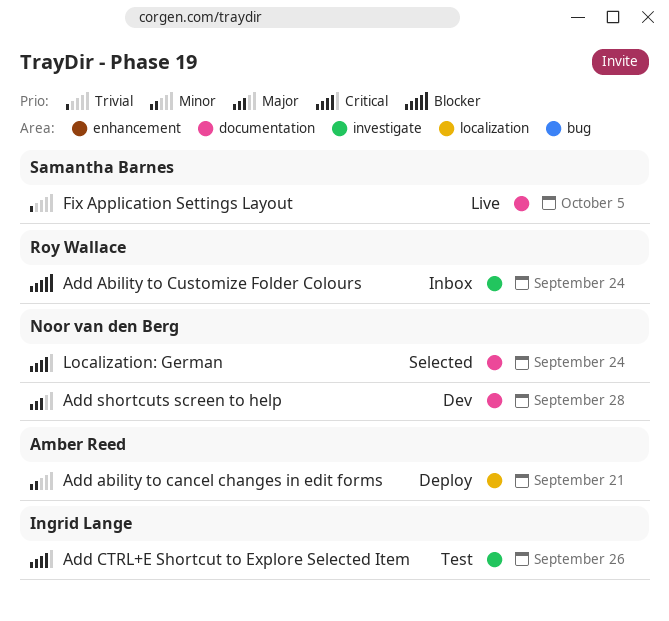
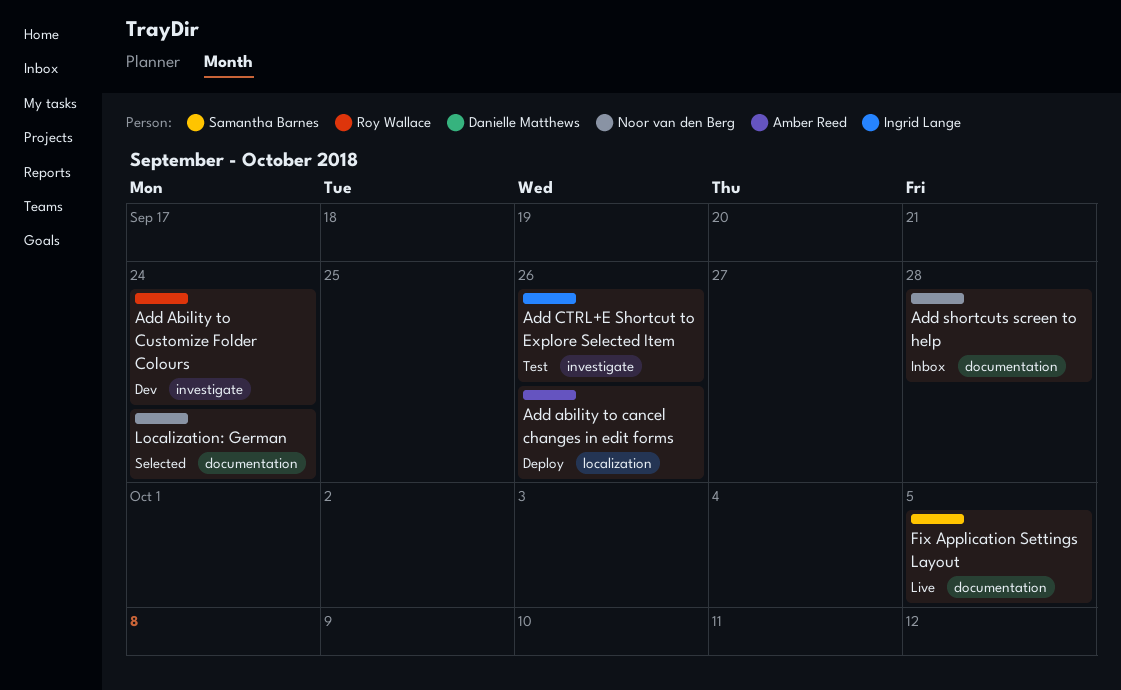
Add ability to cancel changes in edit forms, due: Sep 21 -> Sep 26
Add Ability to Customize Folder Colours, status: Inbox -> Dev
Add shortcuts screen to help, status: Dev -> Inbox

